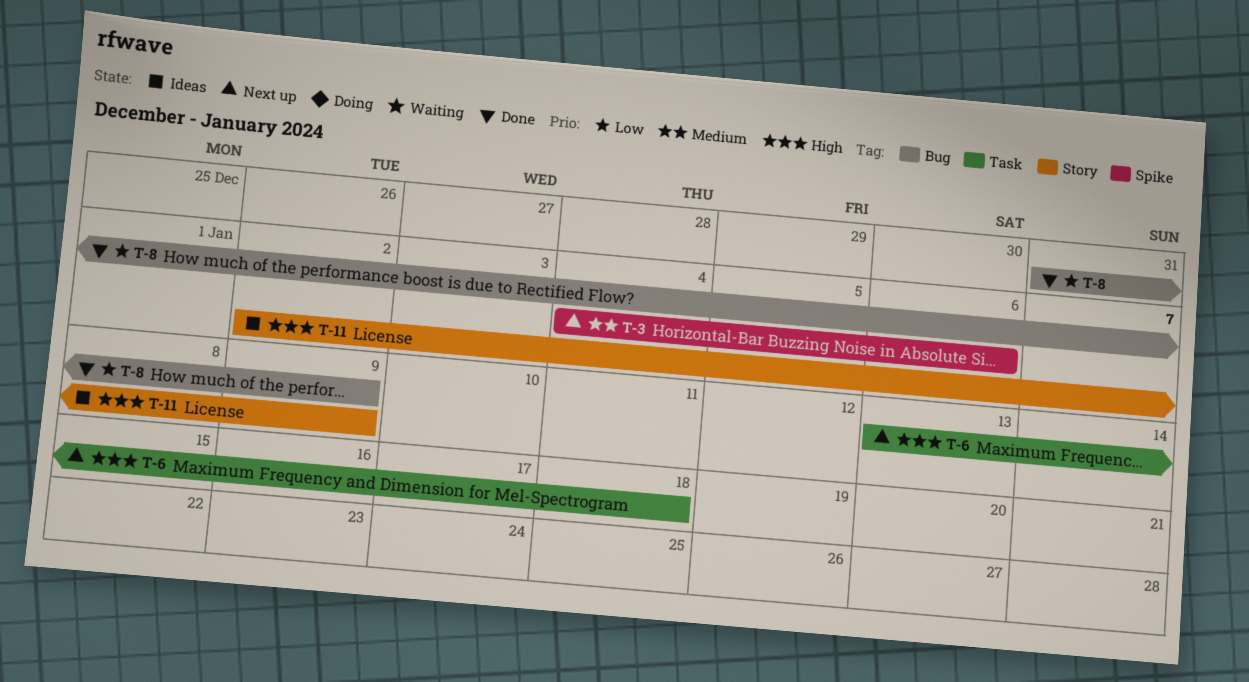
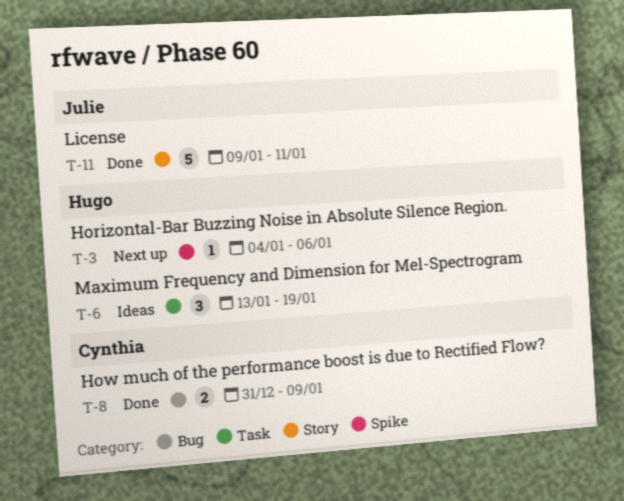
T-6, status: Next up -> Ideas
T-6, due: Jan 18 -> Jan 19
T-11, status: Ideas -> Done
T-11, start: Jan 2 -> Jan 9
T-11, due: Jan 9 -> Jan 11

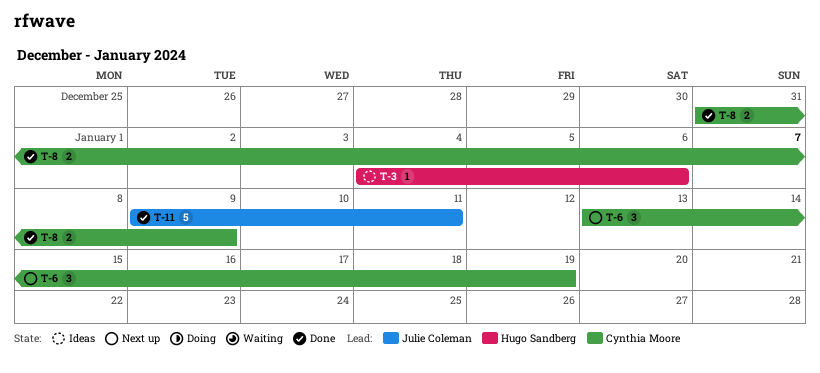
T-3, status: Next up -> Ideas
T-6, status: Ideas -> Next up
T-6, owner: Hugo Sandberg -> Cynthia Moore

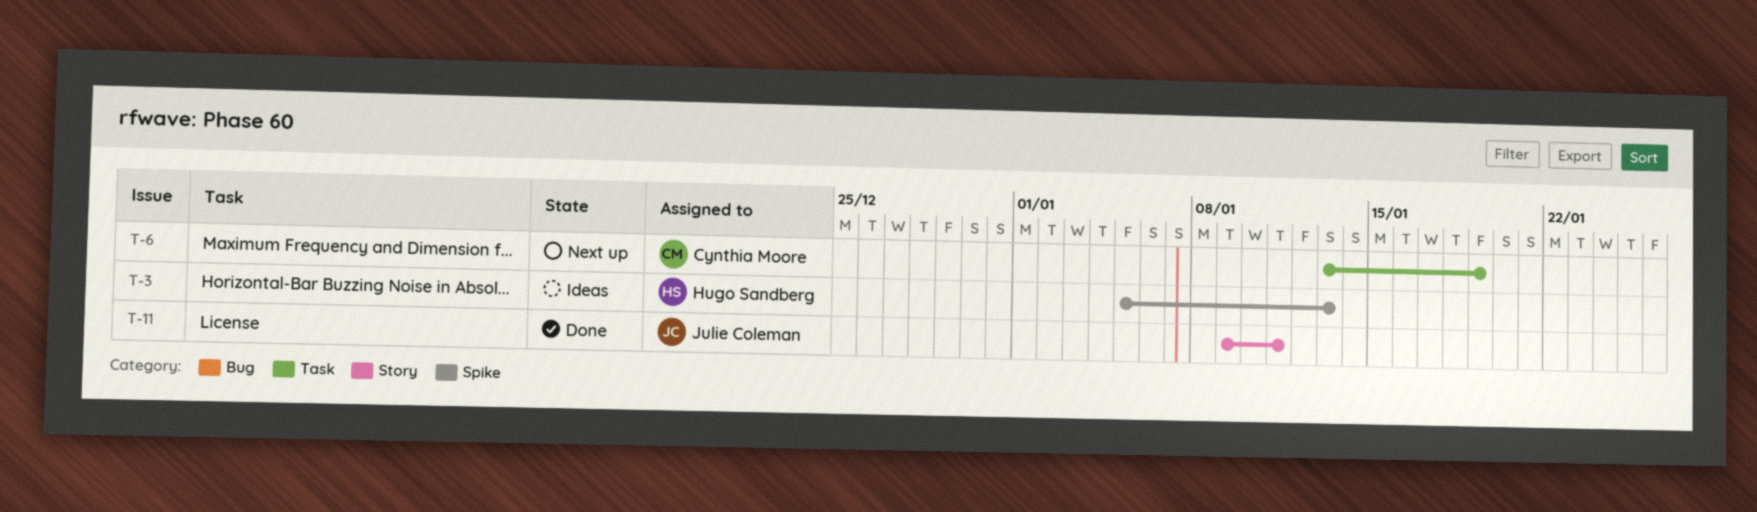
T-3, start: Jan 4 -> Jan 5
T-3, due: Jan 6 -> Jan 13
T-8: present -> none

